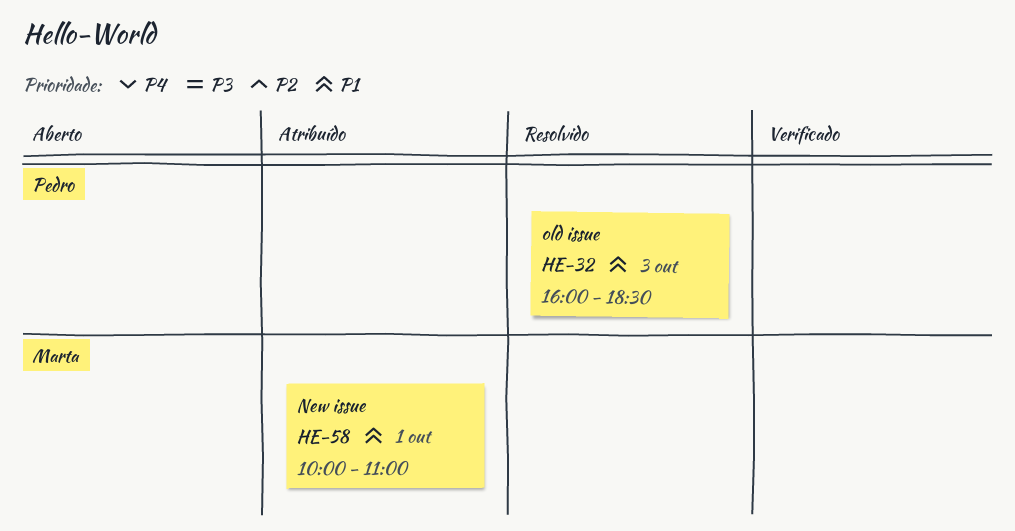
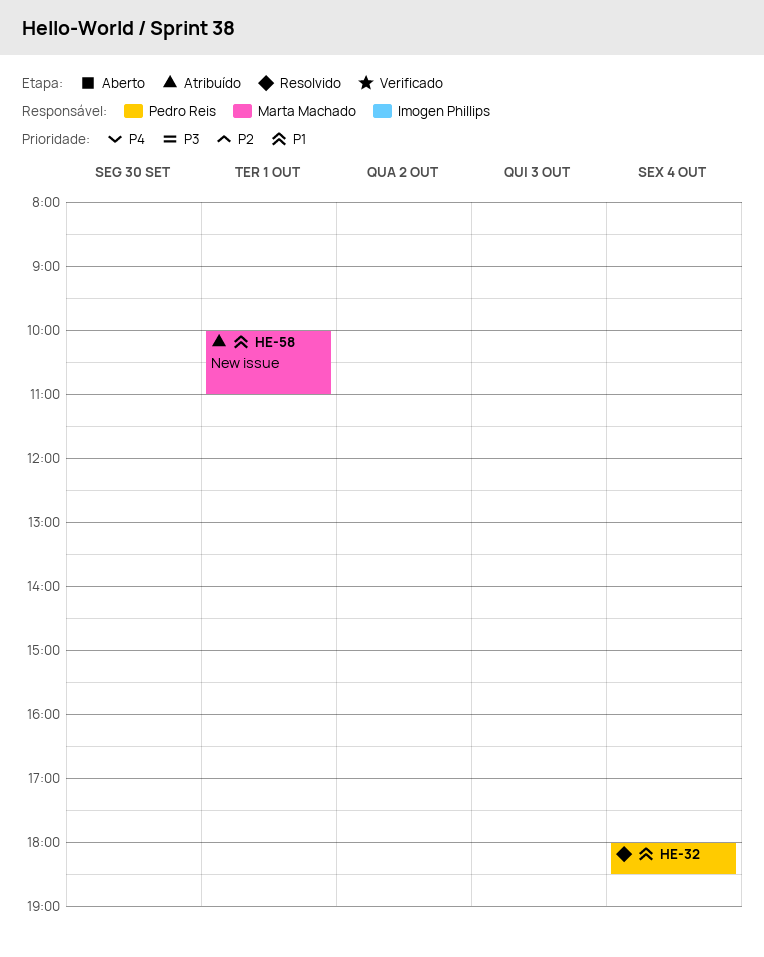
HE-32, day: Oct 3 -> Oct 4
HE-32, begins: 16:00 -> 18:00

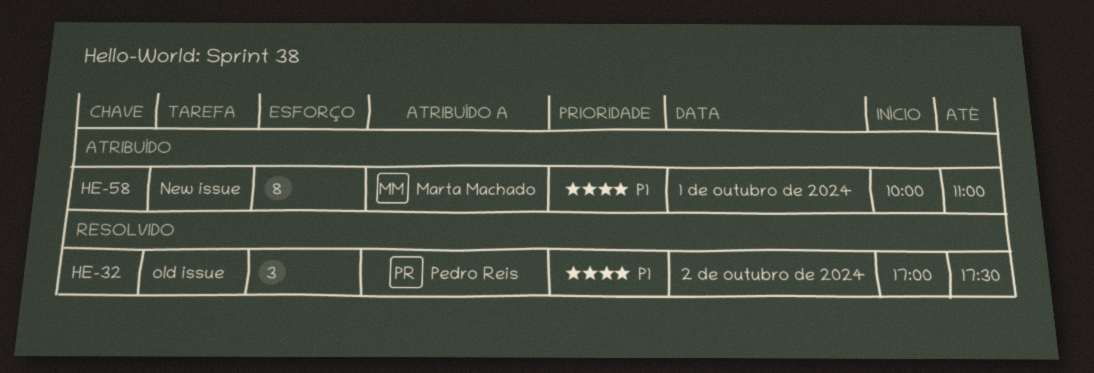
HE-32, day: Oct 4 -> Oct 2
HE-32, begins: 18:00 -> 17:00
HE-32, ends: 18:30 -> 17:30

